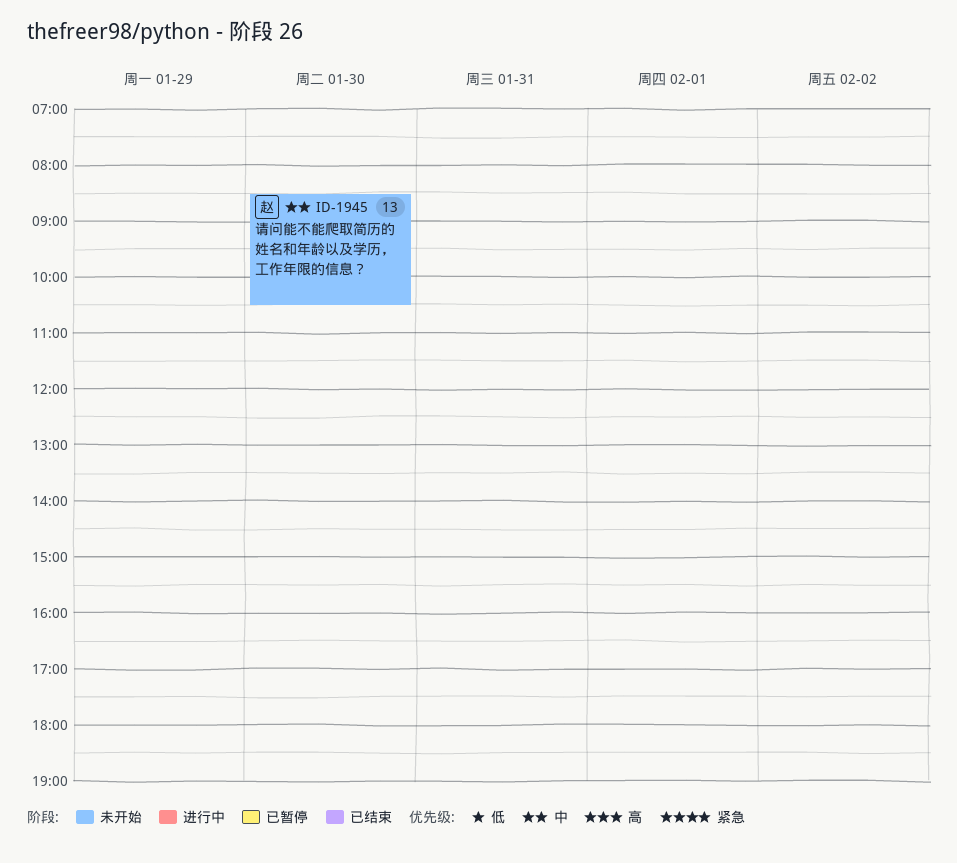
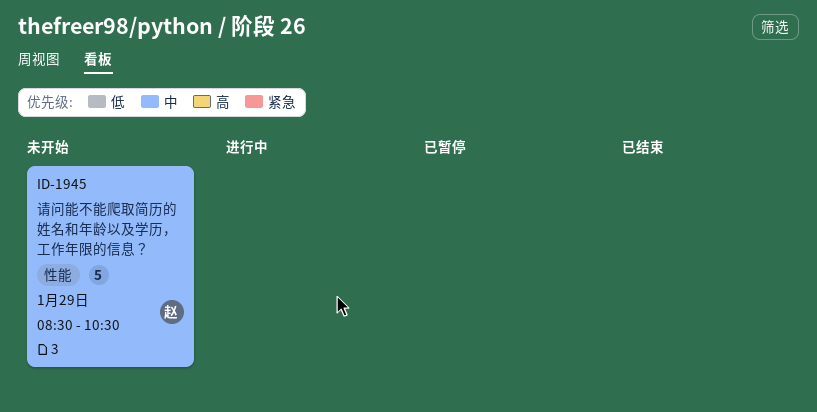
ID-1945, estimate: 13 -> 5
ID-1945, day: Jan 30 -> Jan 29

